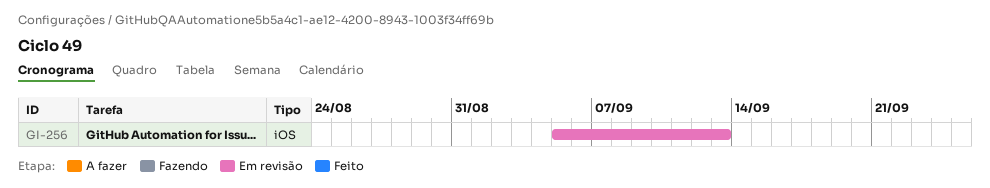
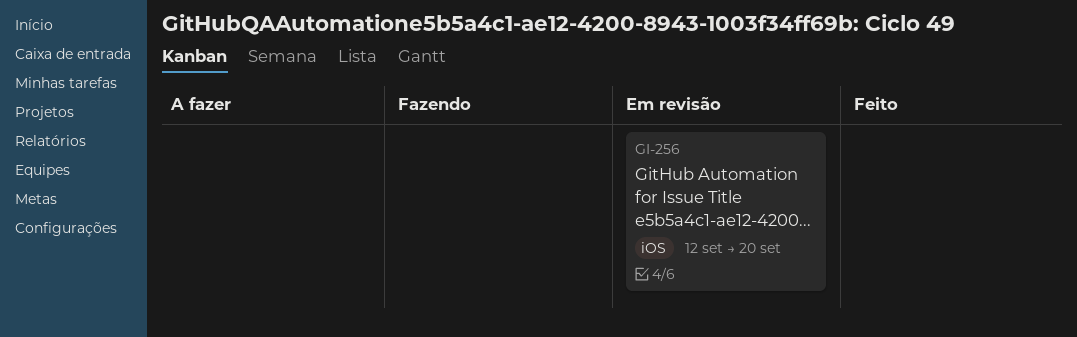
GI-256, start: Sep 5 -> Sep 12
GI-256, due: Sep 13 -> Sep 20

